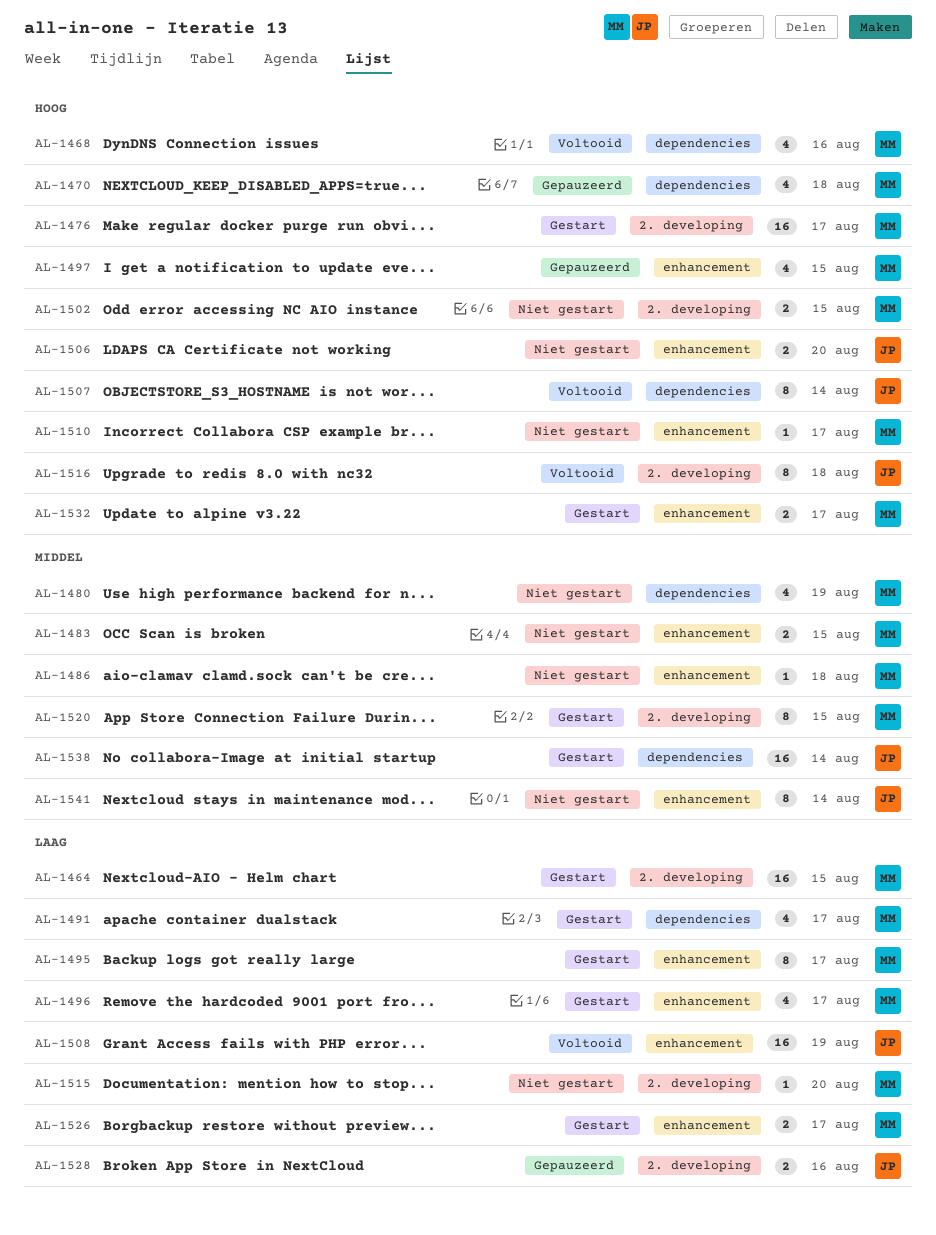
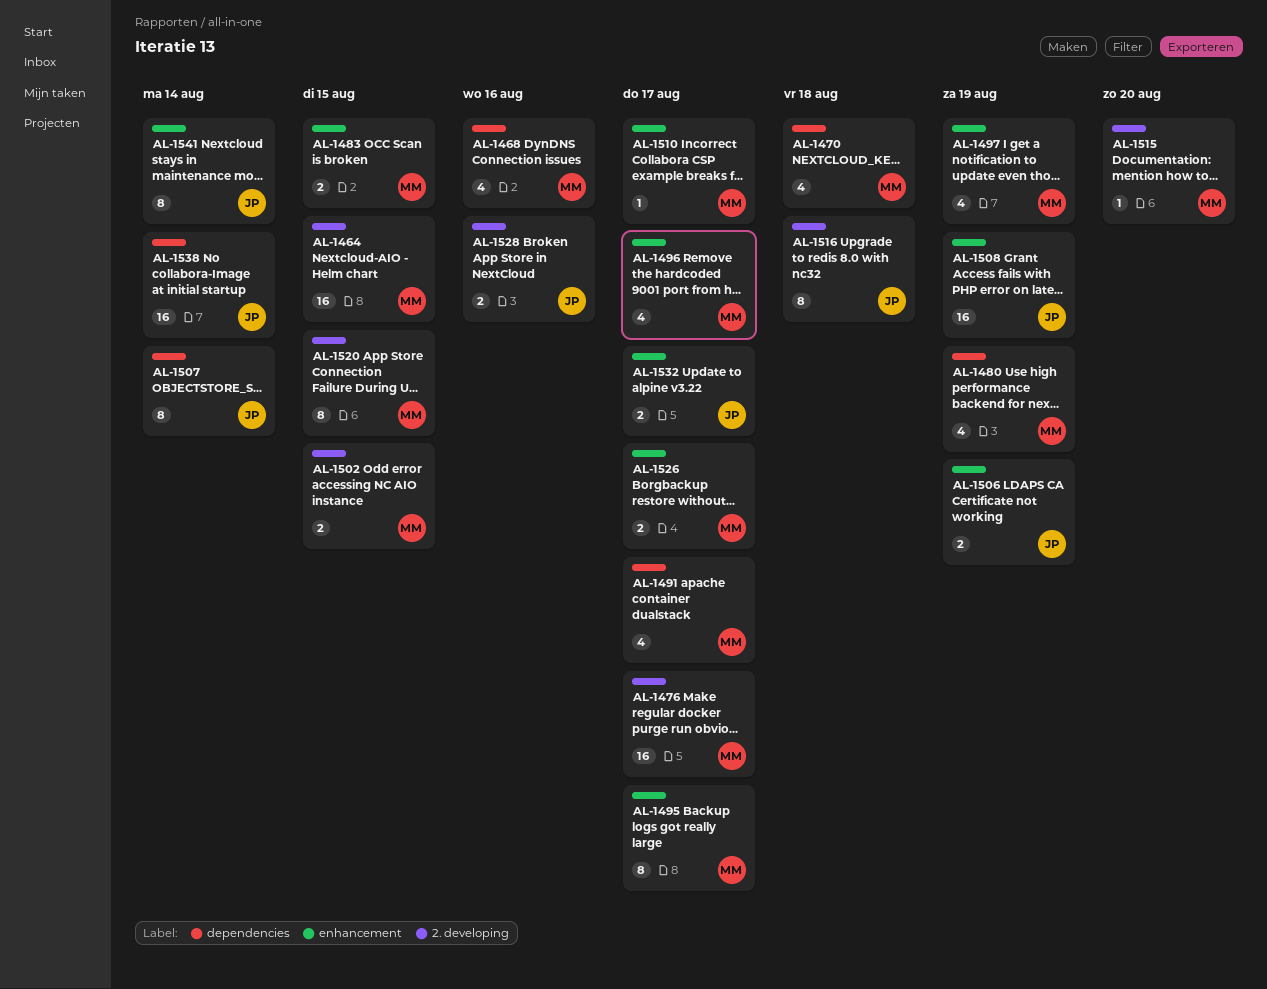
AL-1486: present -> none
AL-1497, due: Aug 15 -> Aug 19
AL-1506, due: Aug 20 -> Aug 19
AL-1532, owner: MM -> JP

